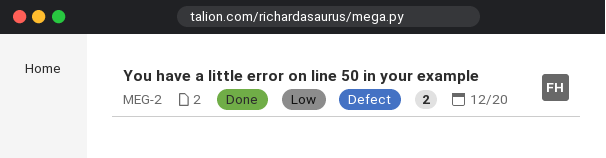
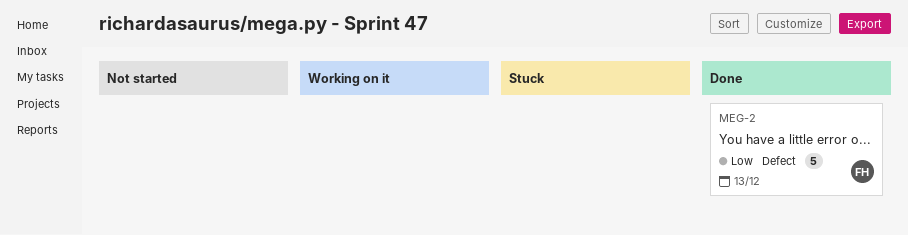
MEG-2, estimate: 2 -> 5
MEG-2, due: Dec 20 -> Dec 13

